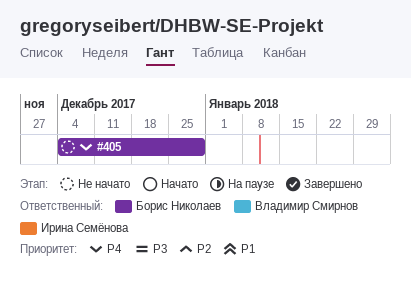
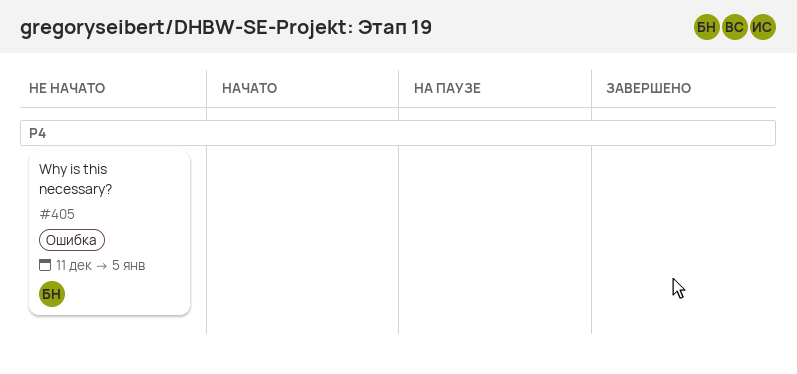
#405, start: Dec 4 -> Dec 11
#405, due: Dec 29 -> Jan 5

